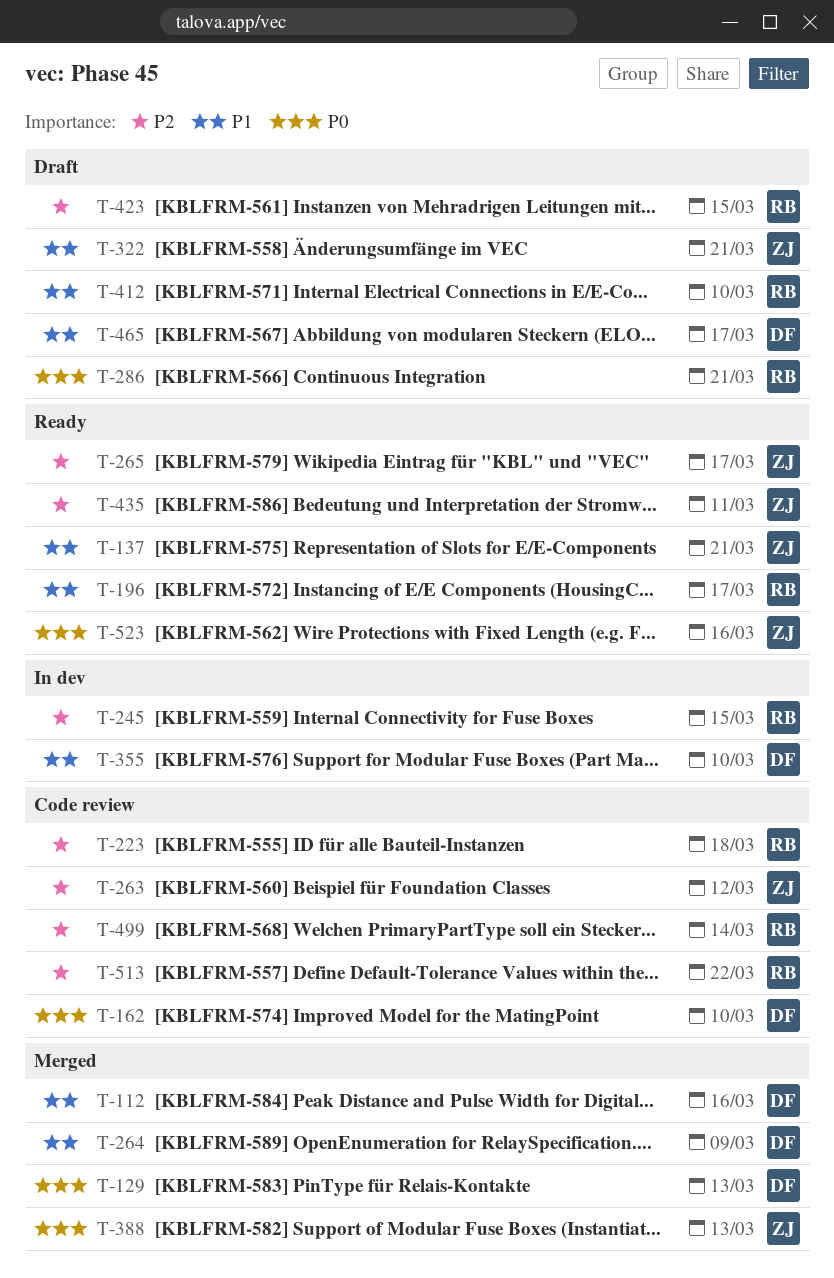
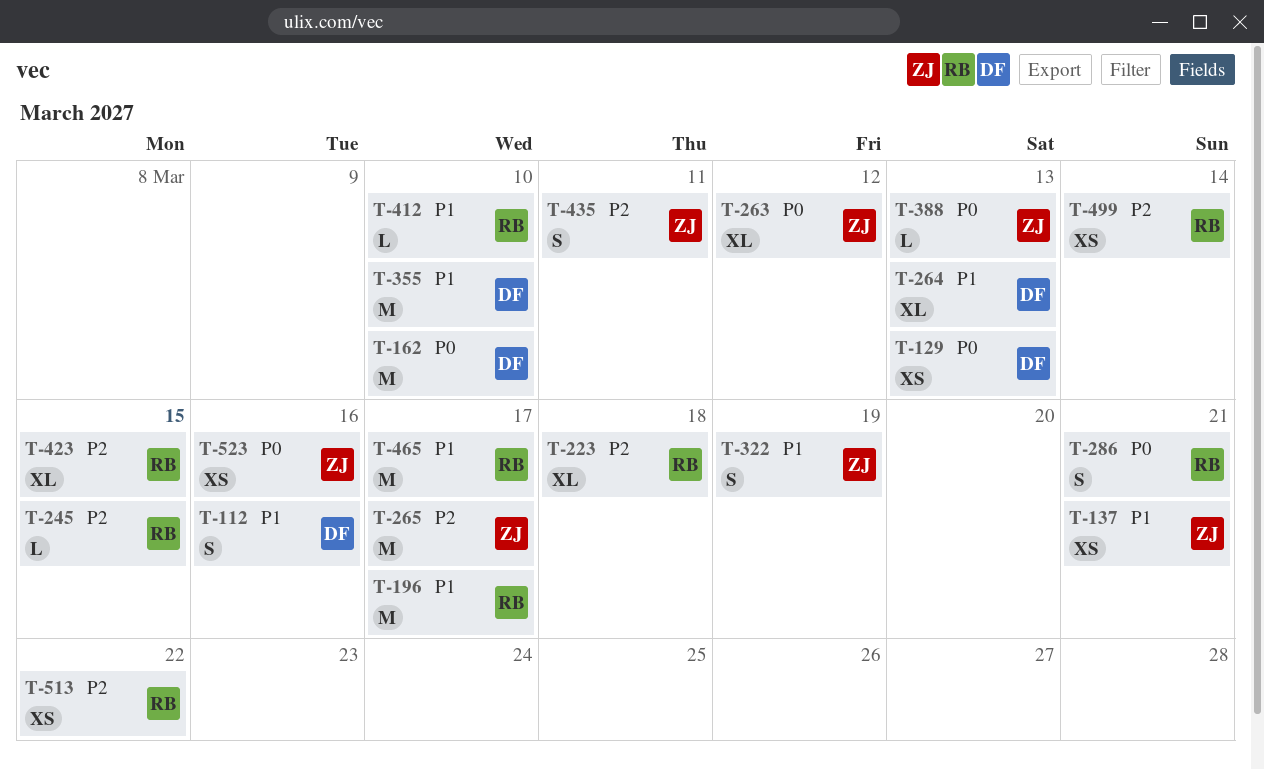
T-263, priority: P2 -> P0
T-264, due: Mar 9 -> Mar 13
T-322, due: Mar 21 -> Mar 19
T-465, owner: DF -> RB

